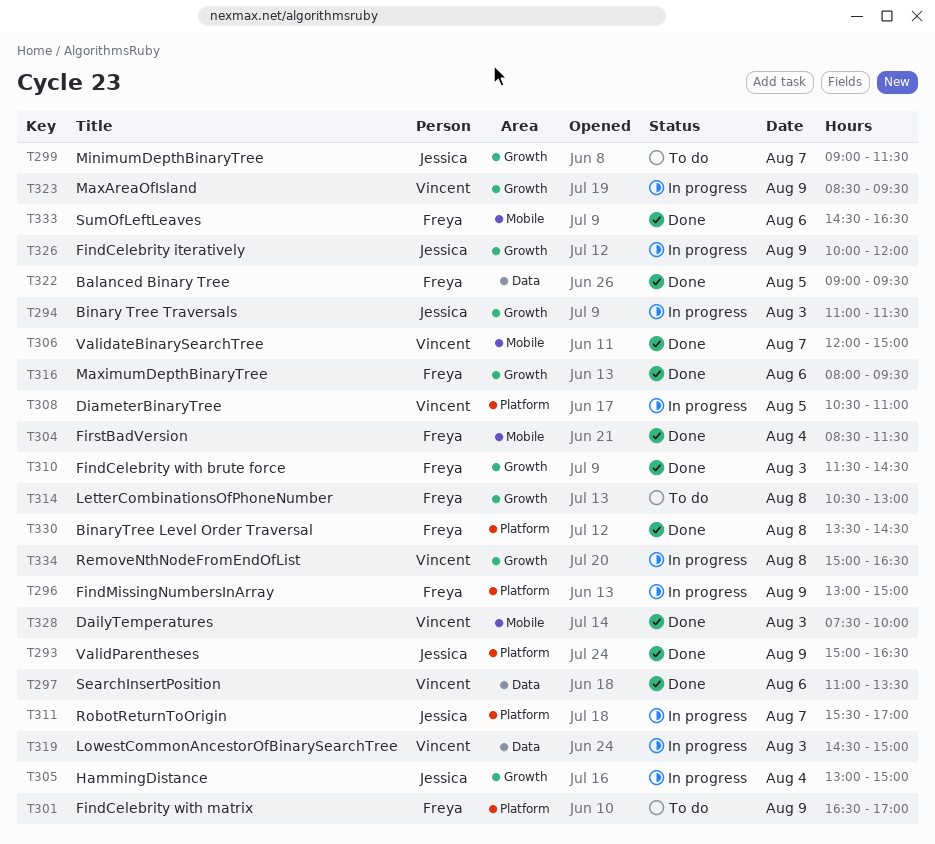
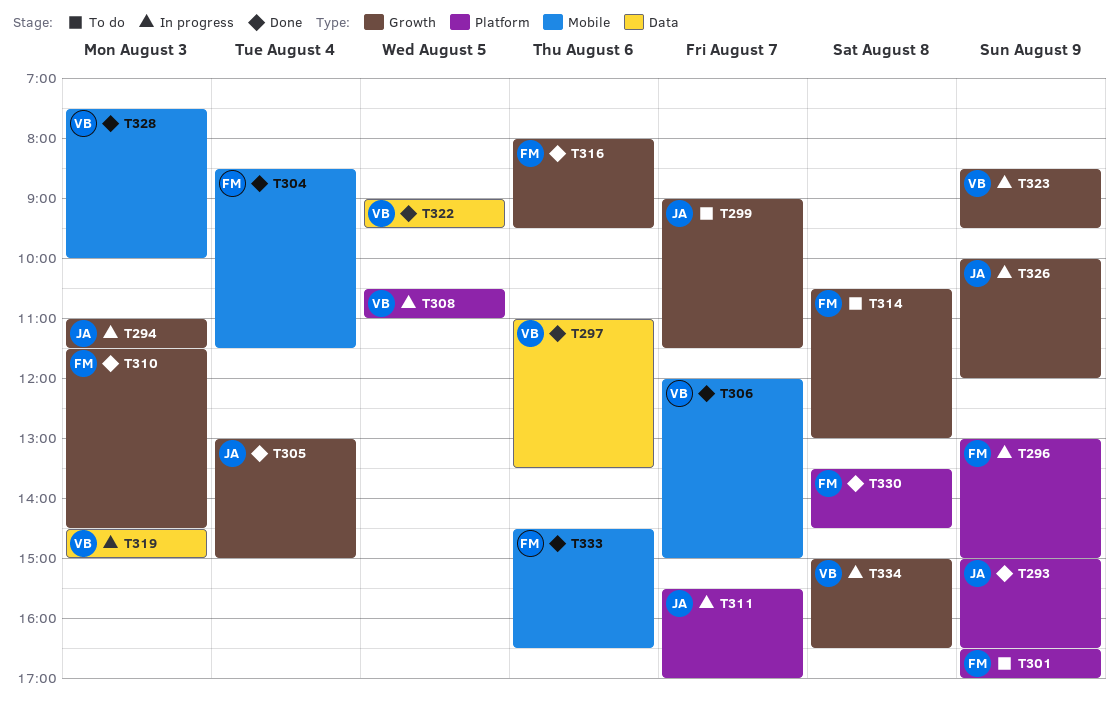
T305, status: In progress -> Done
T322, owner: Freya -> Vincent

